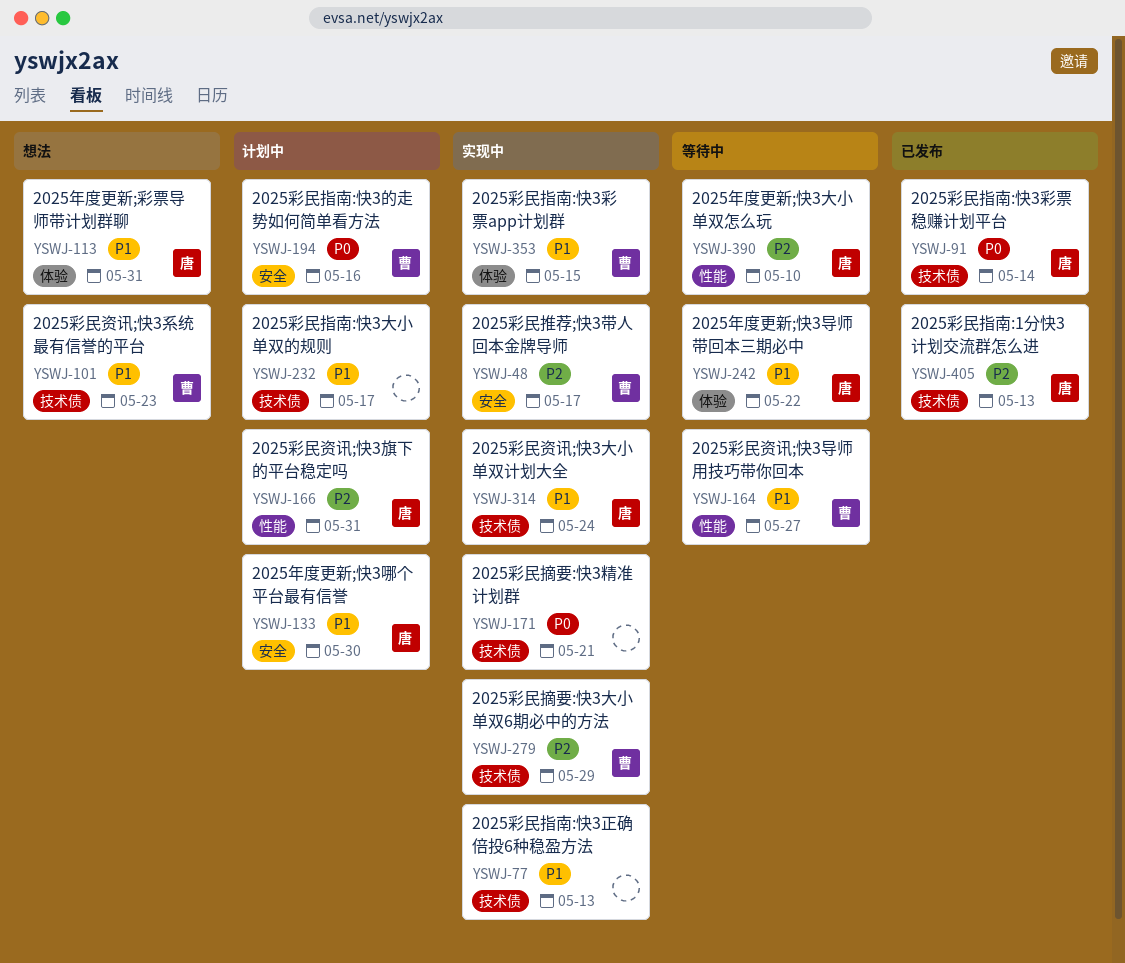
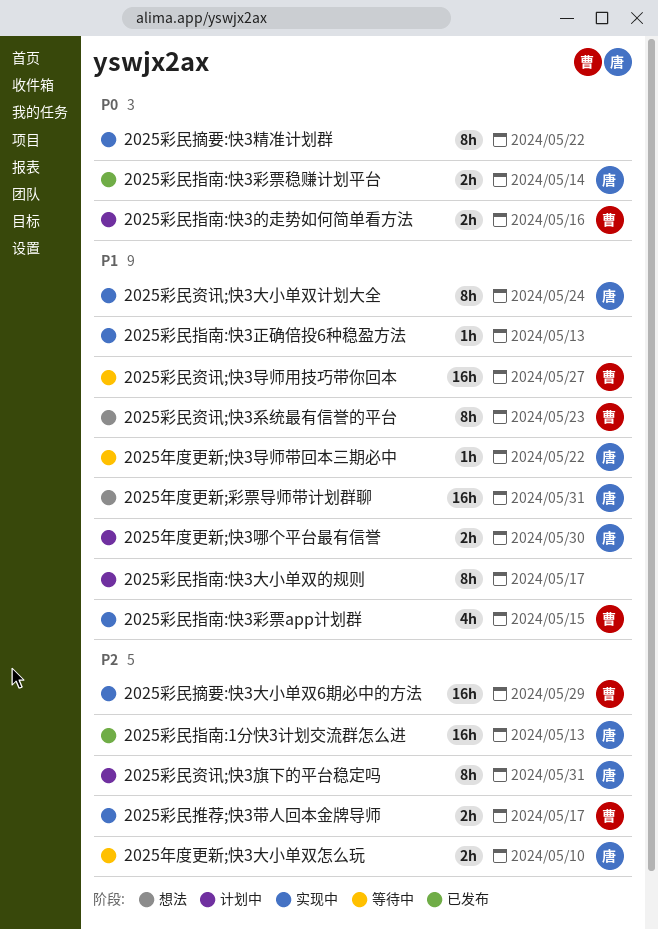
2025彩民摘要:快3精准计划群, due: May 21 -> May 22

